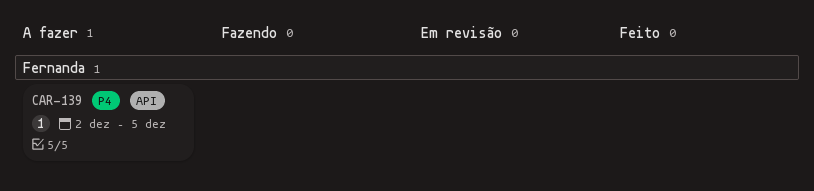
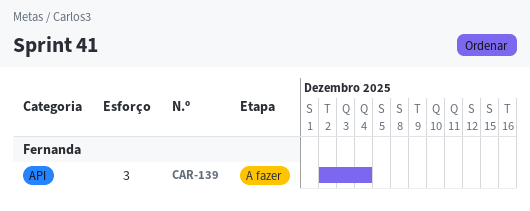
CAR-139, estimate: 1 -> 3
CAR-139, due: Dec 5 -> Dec 4

